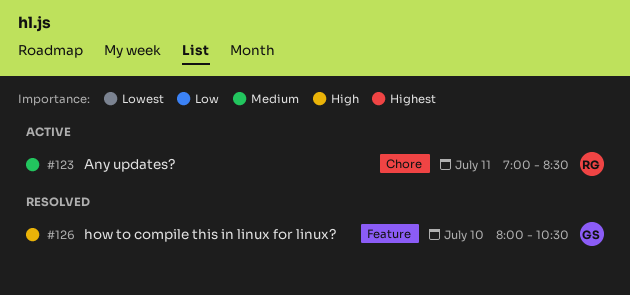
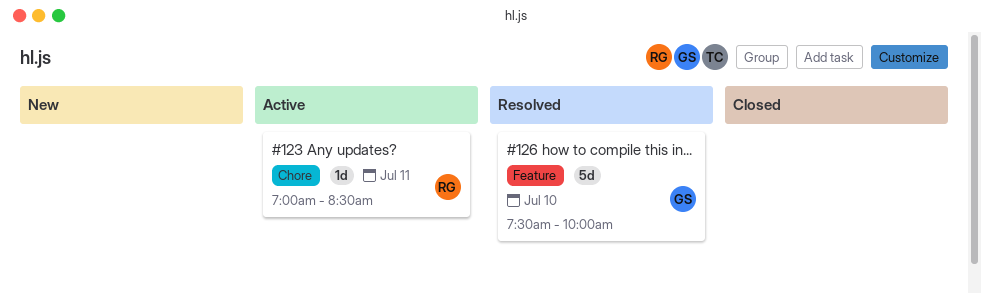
#126, begins: 08:00 -> 07:30
#126, ends: 10:30 -> 10:00

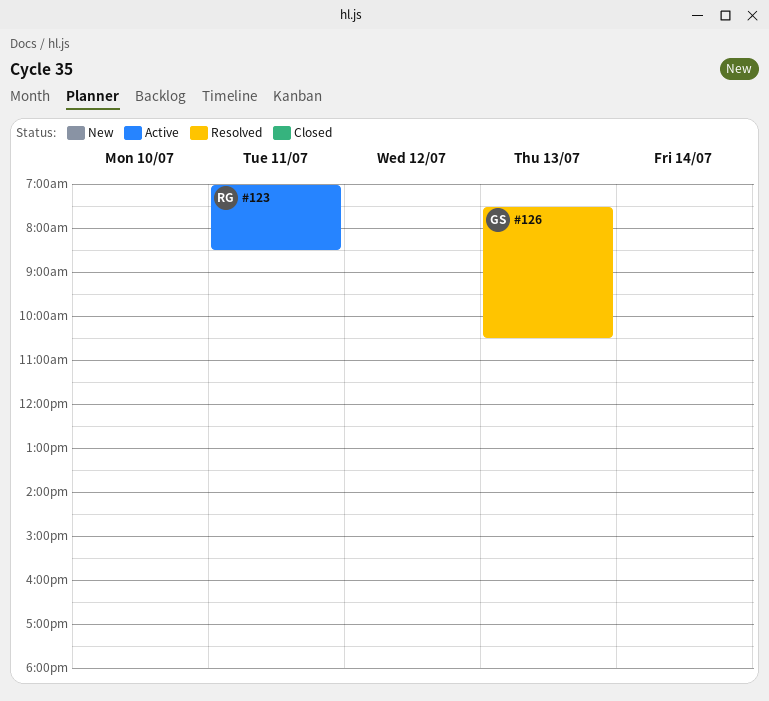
#126, day: Jul 10 -> Jul 13
#126, ends: 10:00 -> 10:30

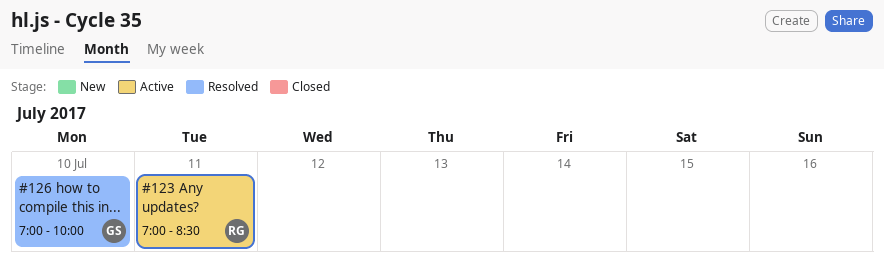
#126, day: Jul 13 -> Jul 10
#126, begins: 07:30 -> 07:00
#126, ends: 10:30 -> 10:00

